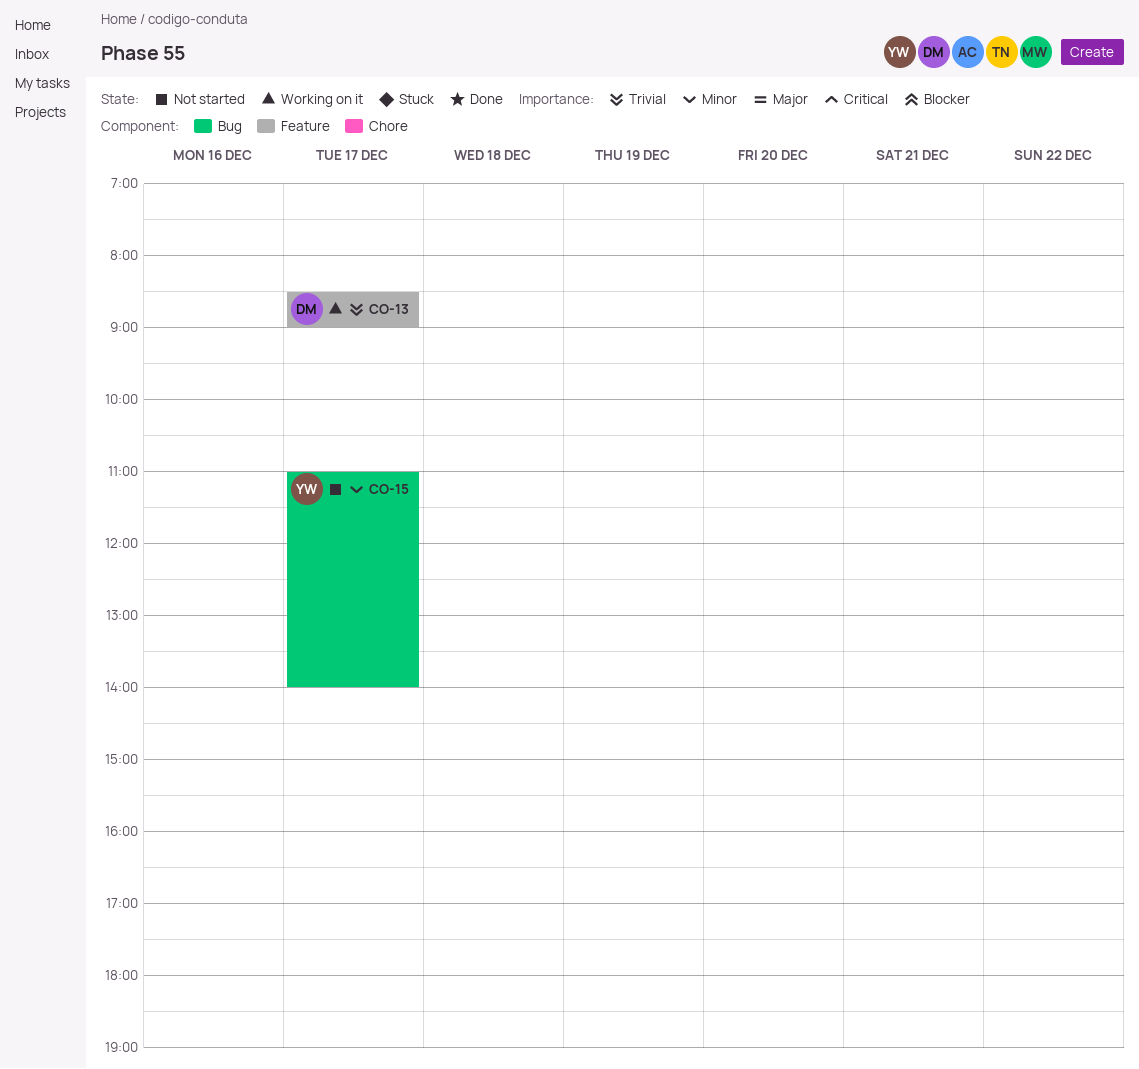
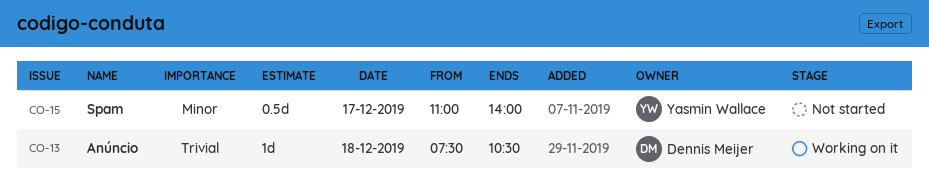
CO-13, day: Dec 17 -> Dec 18
CO-13, begins: 08:30 -> 07:30
CO-13, ends: 09:00 -> 10:30

